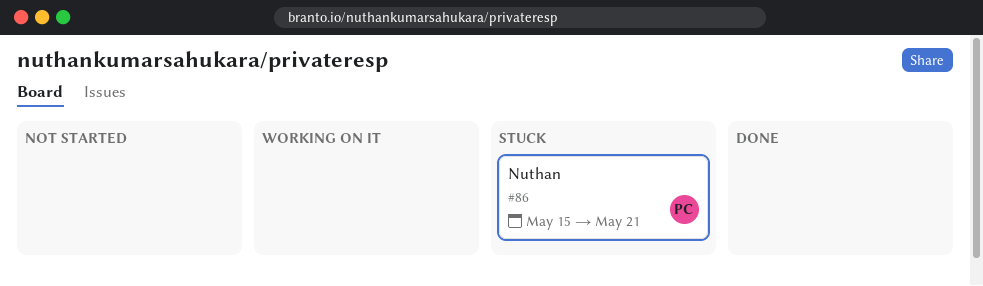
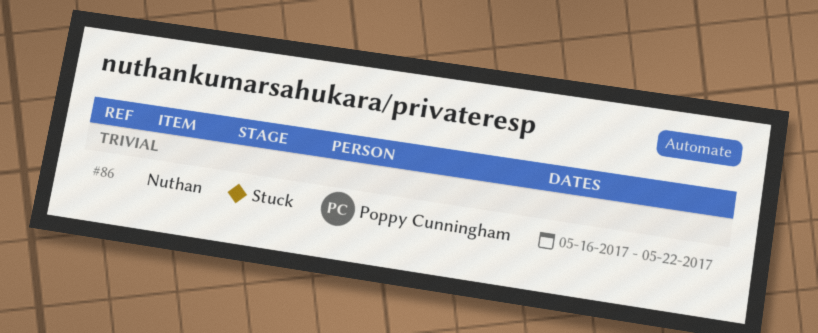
#86, start: May 15 -> May 16
#86, due: May 21 -> May 22

